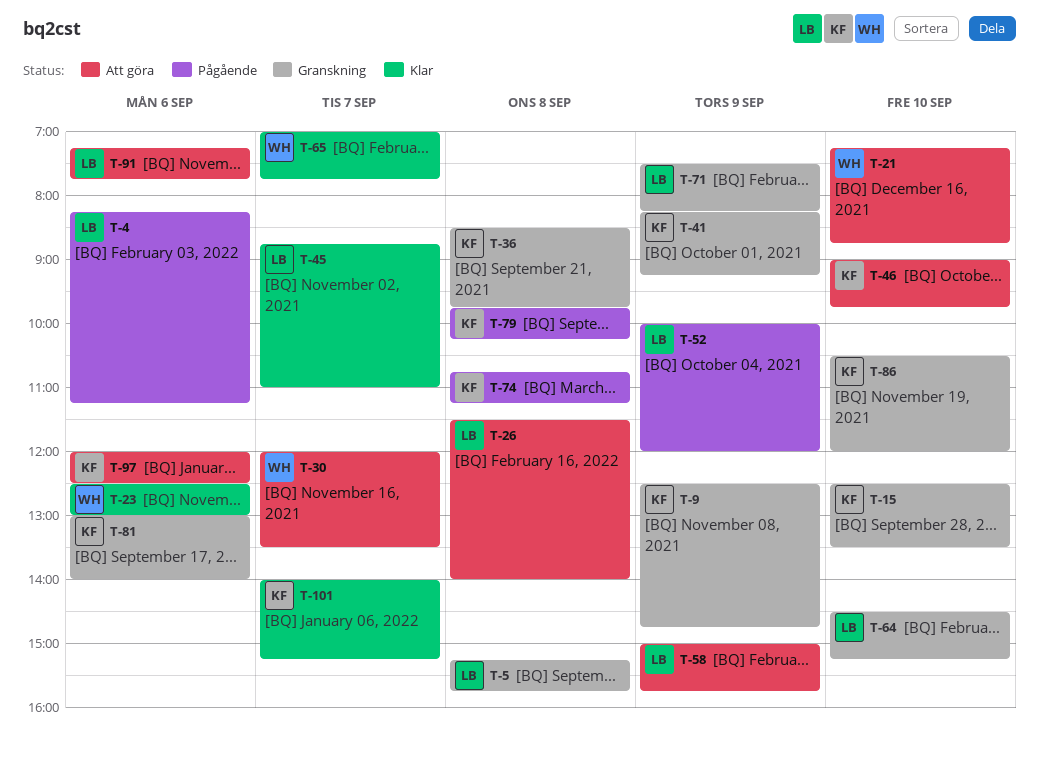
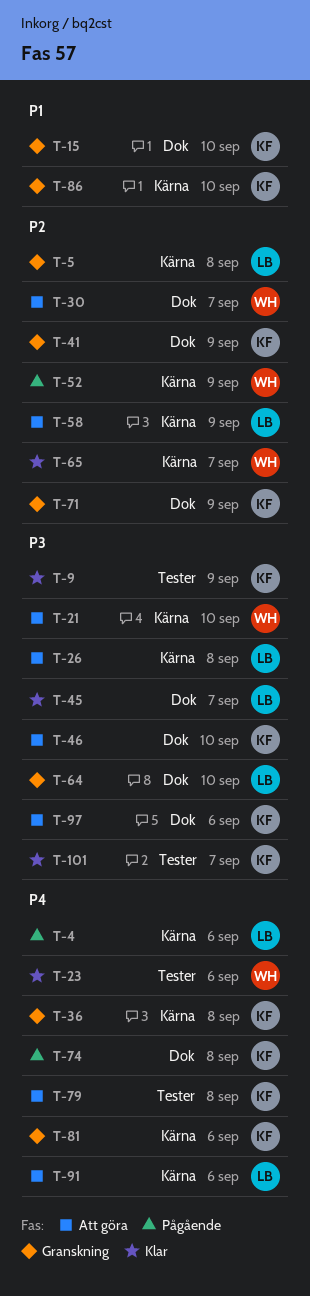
T-9, status: Granskning -> Klar
T-52, owner: LB -> WH
T-71, owner: LB -> KF
T-79, status: Pågående -> Att göra

